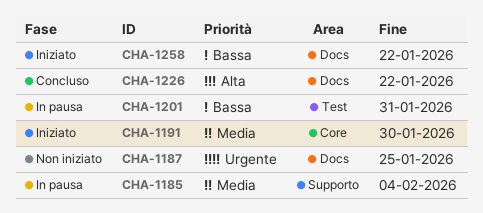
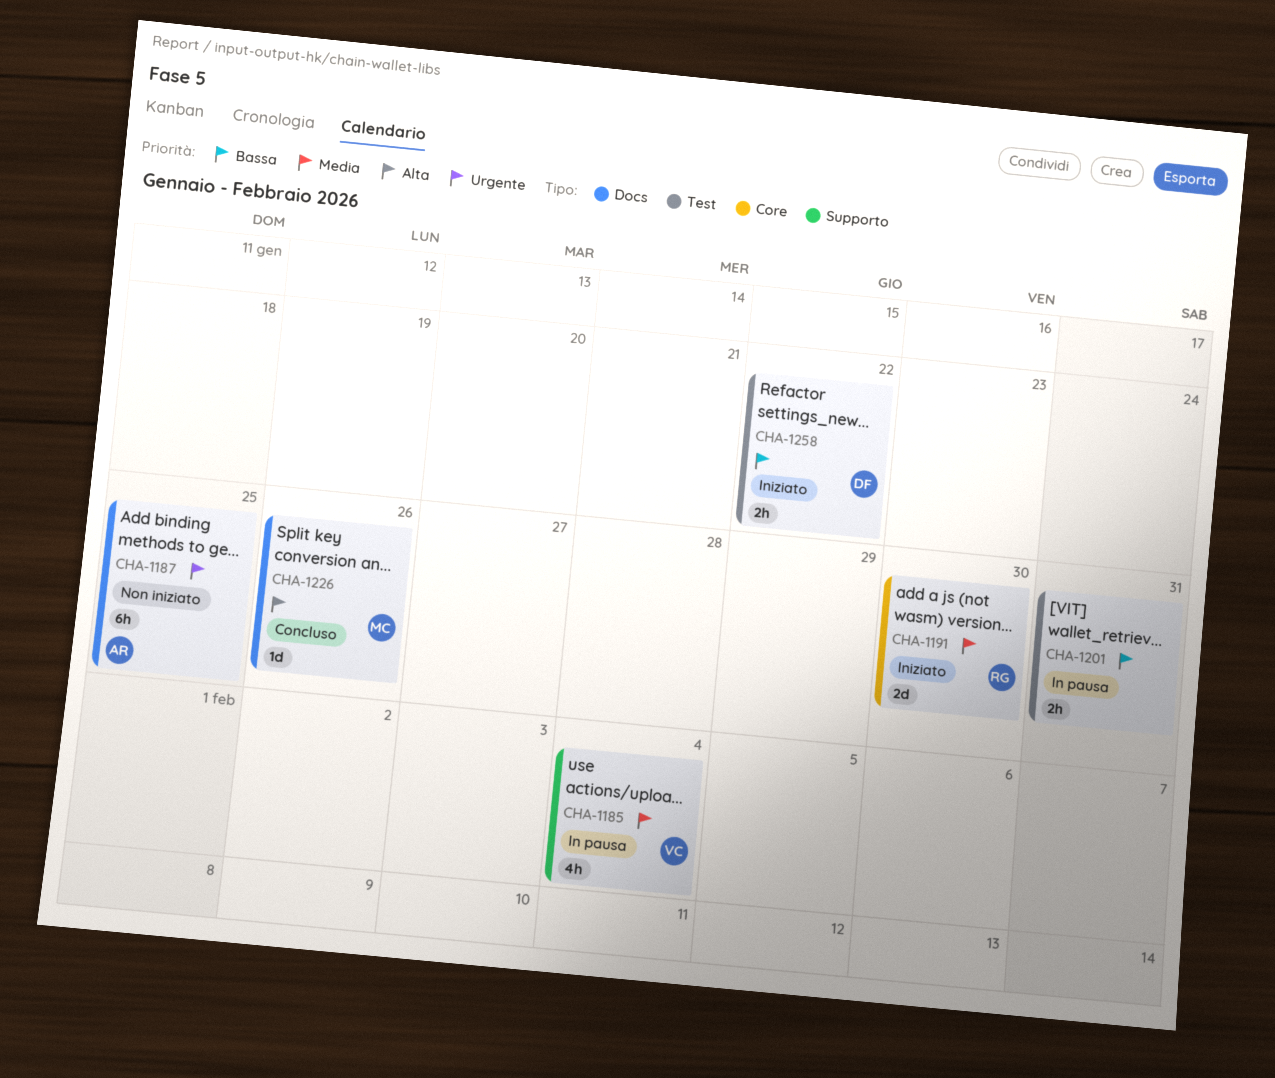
CHA-1226, due: Jan 22 -> Jan 26
CHA-1258, label: Docs -> Test

